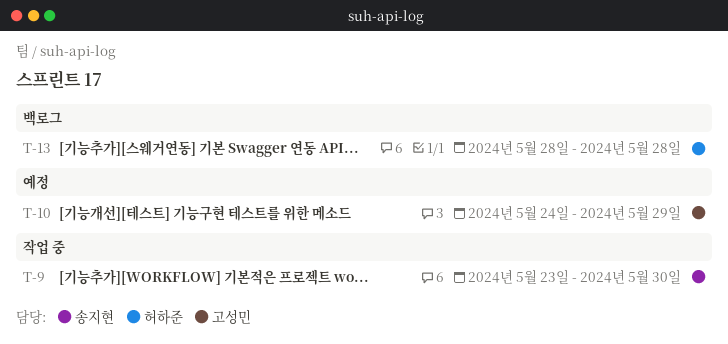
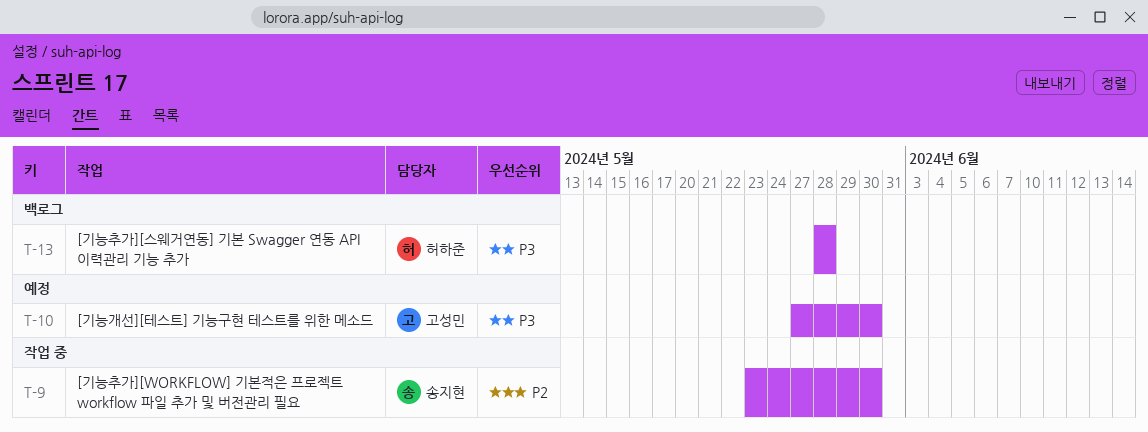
T-10, start: May 24 -> May 27
T-10, due: May 29 -> May 30

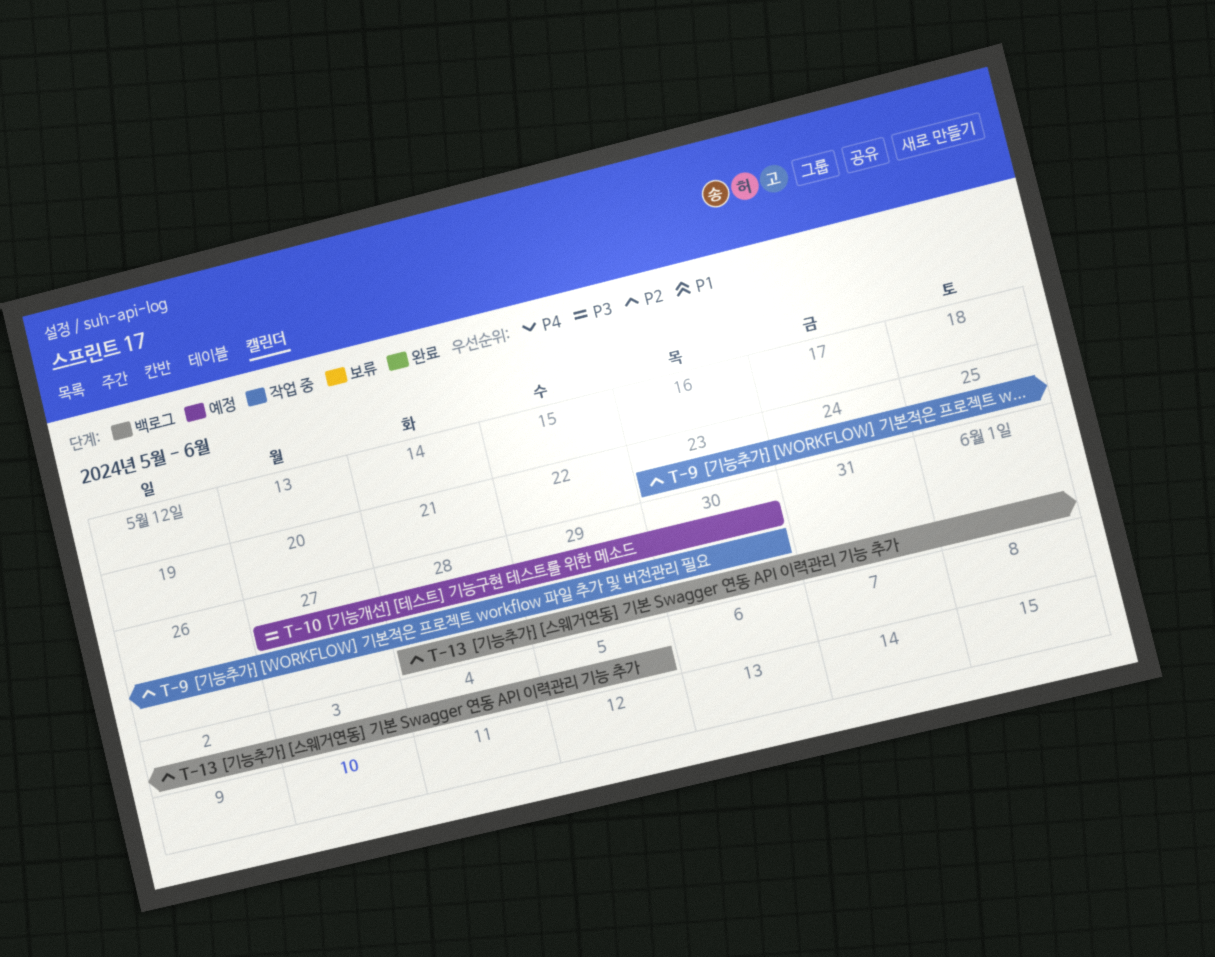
T-13, priority: P3 -> P2
T-13, due: May 28 -> Jun 5

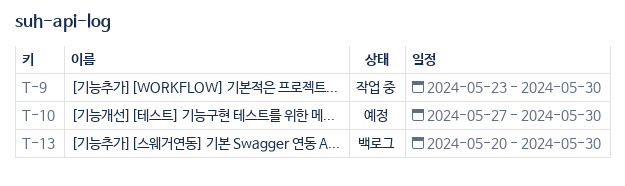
T-13, start: May 28 -> May 20
T-13, due: Jun 5 -> May 30

